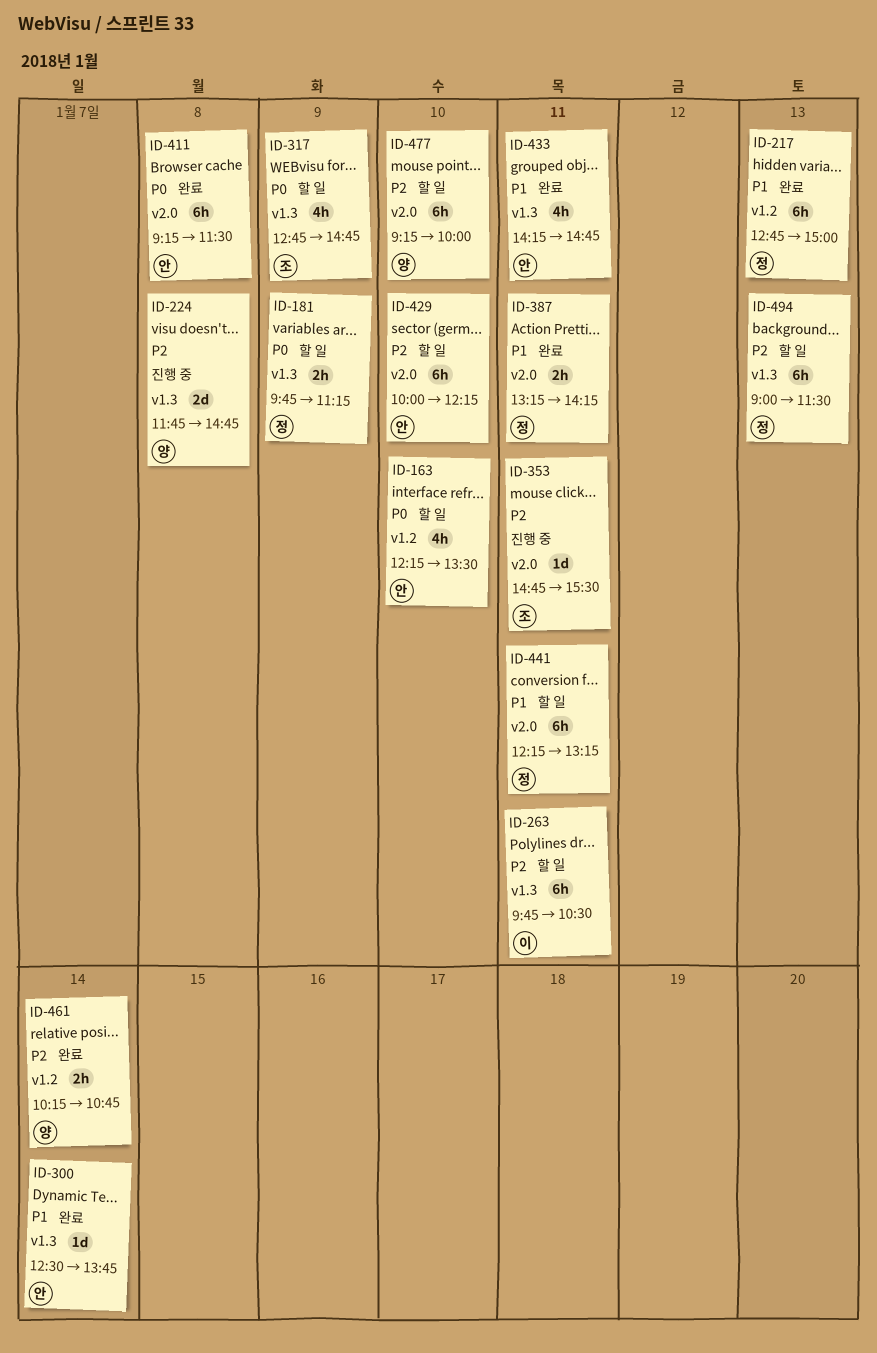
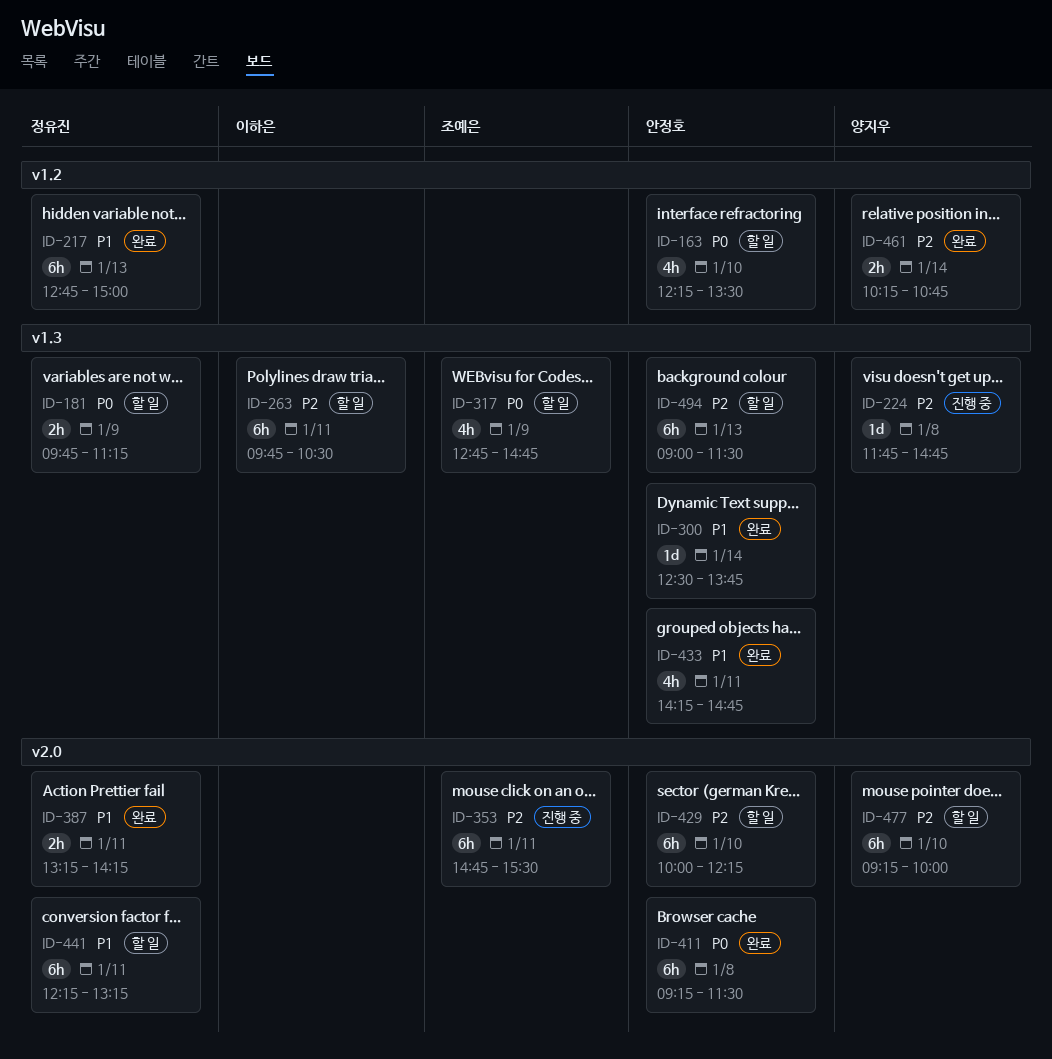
ID-224, estimate: 2d -> 1d
ID-353, estimate: 1d -> 6h
ID-494, owner: 정유진 -> 안정호

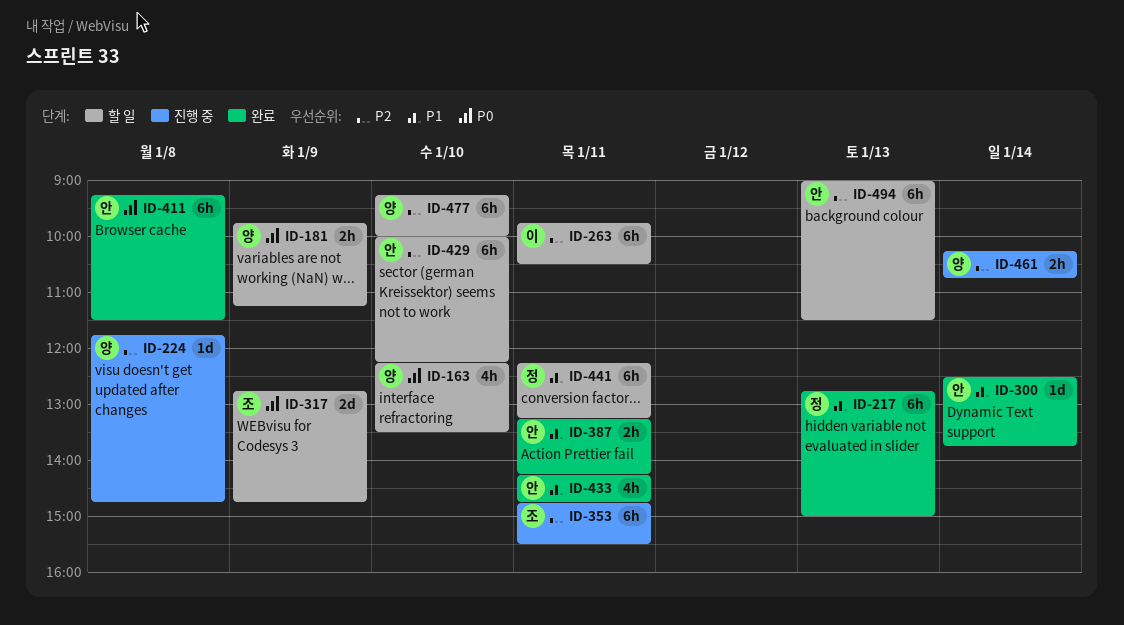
ID-163, owner: 안정호 -> 양지우
ID-181, owner: 정유진 -> 양지우
ID-317, estimate: 4h -> 2d
ID-387, owner: 정유진 -> 안정호
ID-461, status: 완료 -> 진행 중

